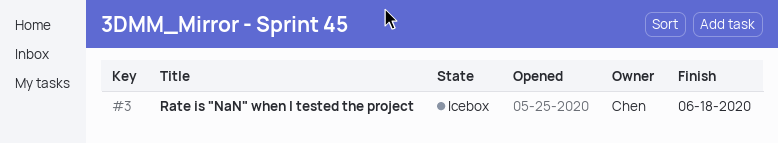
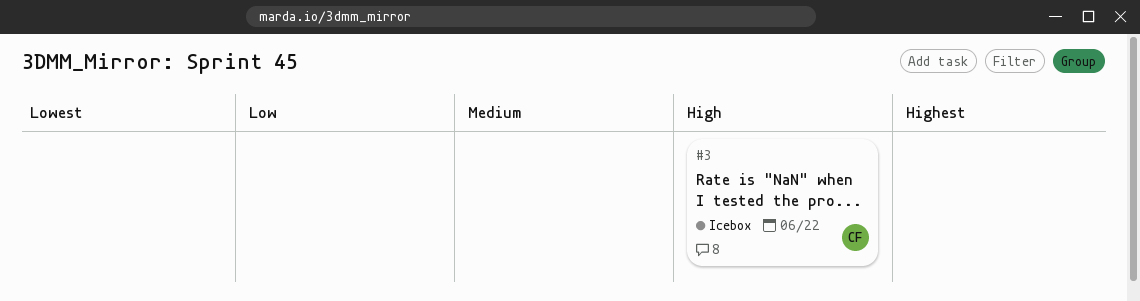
#3, due: Jun 18 -> Jun 22

